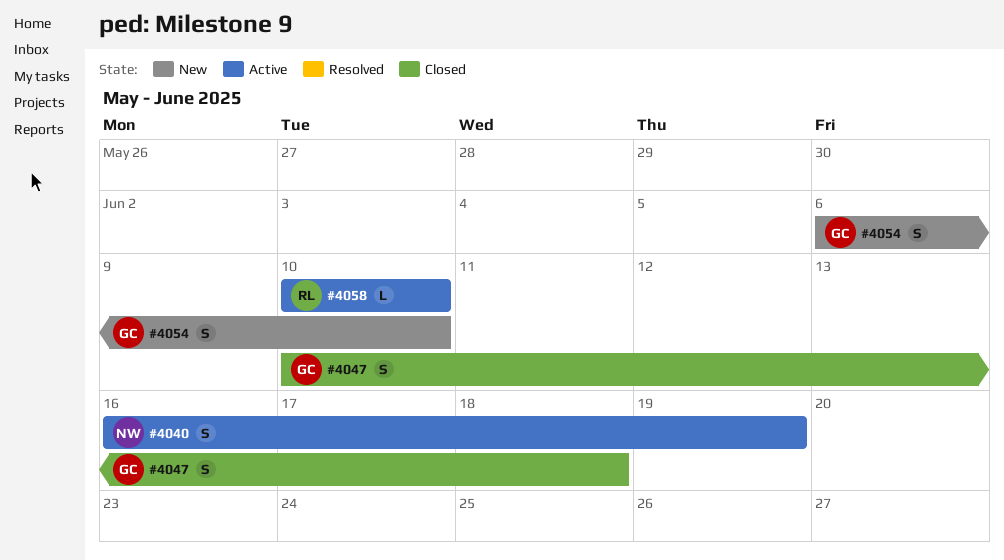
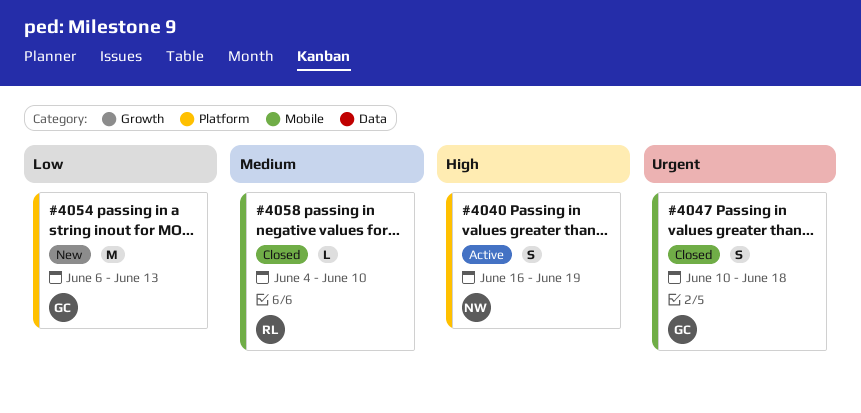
#4054, estimate: S -> M
#4054, due: Jun 10 -> Jun 13
#4058, status: Active -> Closed
#4058, start: Jun 10 -> Jun 4

